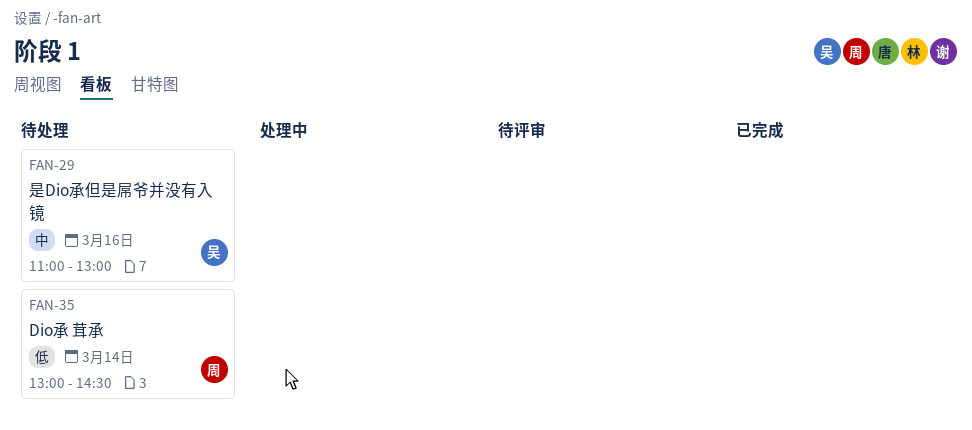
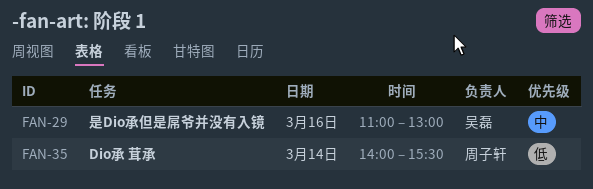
FAN-35, begins: 13:00 -> 14:00
FAN-35, ends: 14:30 -> 15:30

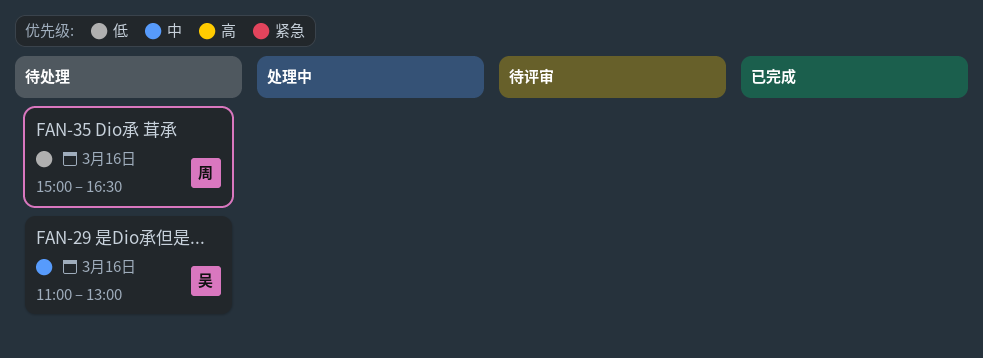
FAN-35, day: Mar 14 -> Mar 16
FAN-35, begins: 14:00 -> 15:00
FAN-35, ends: 15:30 -> 16:30

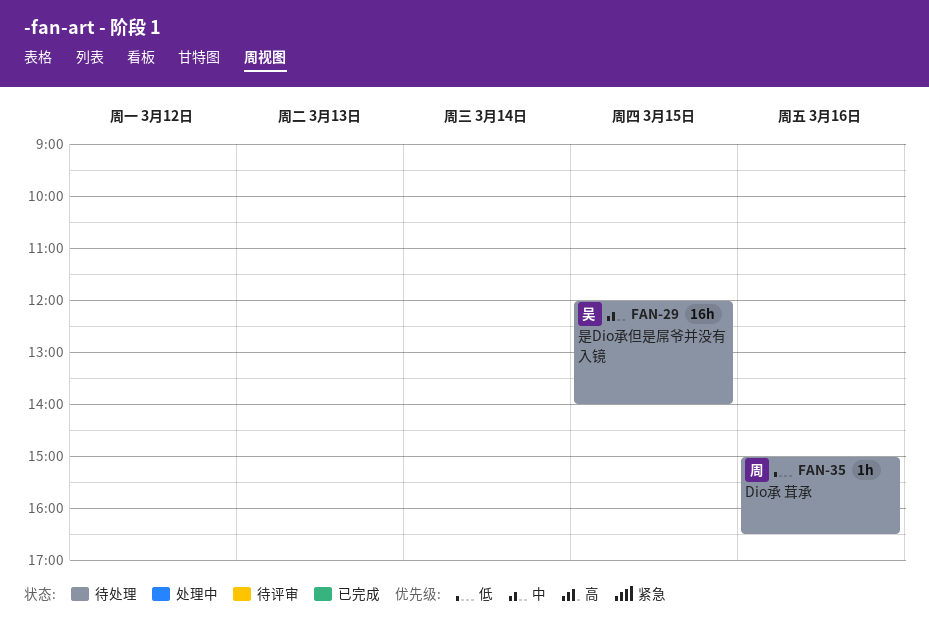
FAN-29, day: Mar 16 -> Mar 15
FAN-29, begins: 11:00 -> 12:00
FAN-29, ends: 13:00 -> 14:00

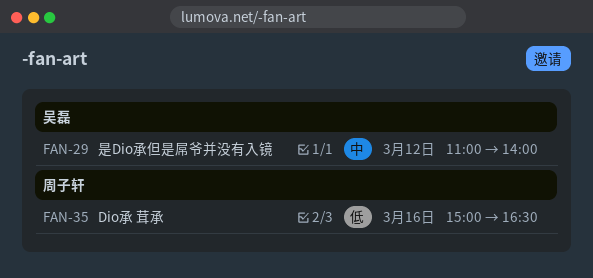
FAN-29, day: Mar 15 -> Mar 12
FAN-29, begins: 12:00 -> 11:00

